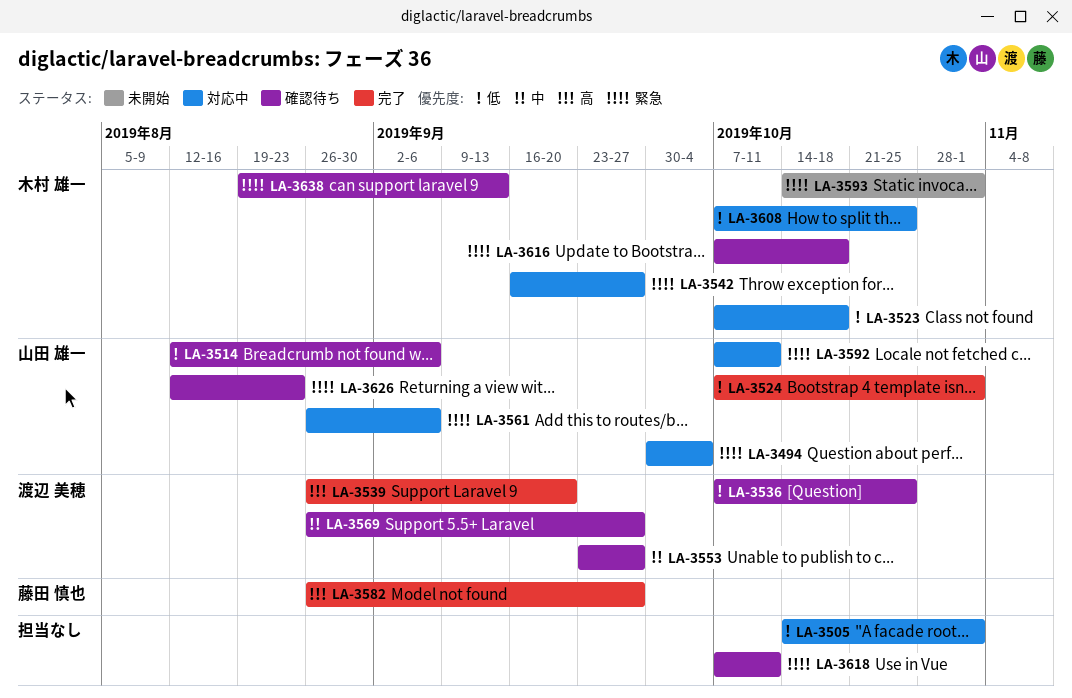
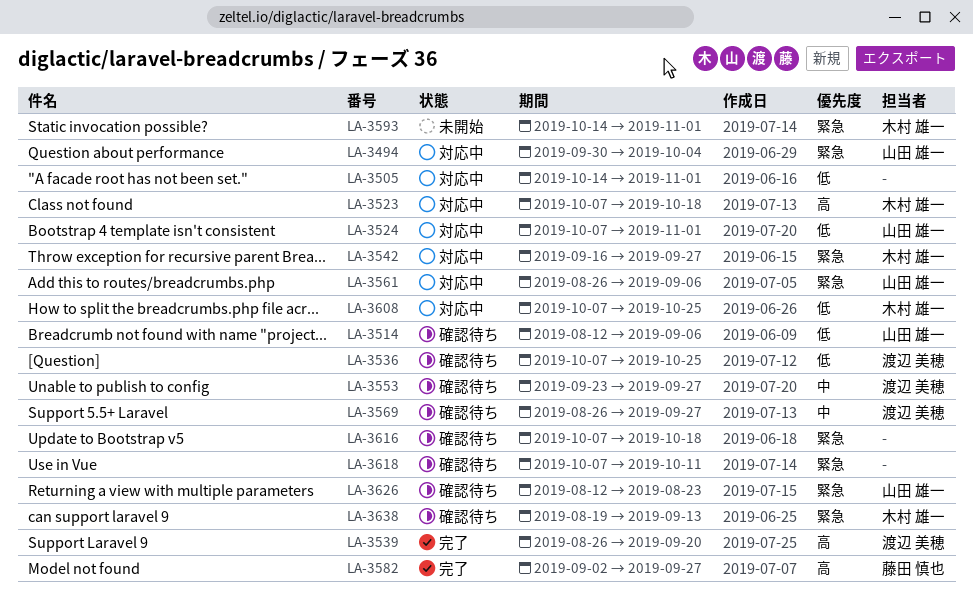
LA-3523, priority: 低 -> 高
LA-3524, status: 完了 -> 対応中
LA-3582, start: Aug 26 -> Sep 2
LA-3592: present -> none
LA-3616, owner: 木村 雄一 -> none

